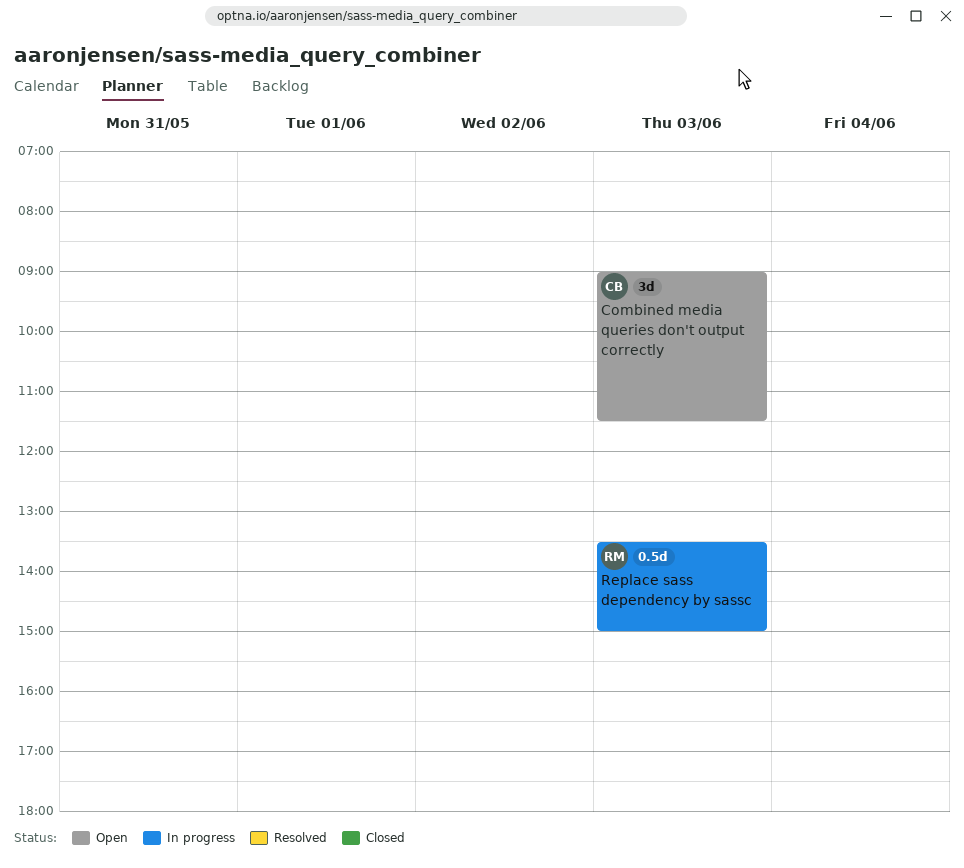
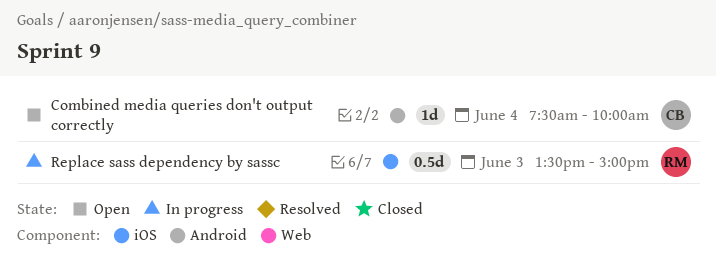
Combined media queries don't output correctly, estimate: 3d -> 1d
Combined media queries don't output correctly, day: Jun 3 -> Jun 4
Combined media queries don't output correctly, begins: 09:00 -> 07:30
Combined media queries don't output correctly, ends: 11:30 -> 10:00

